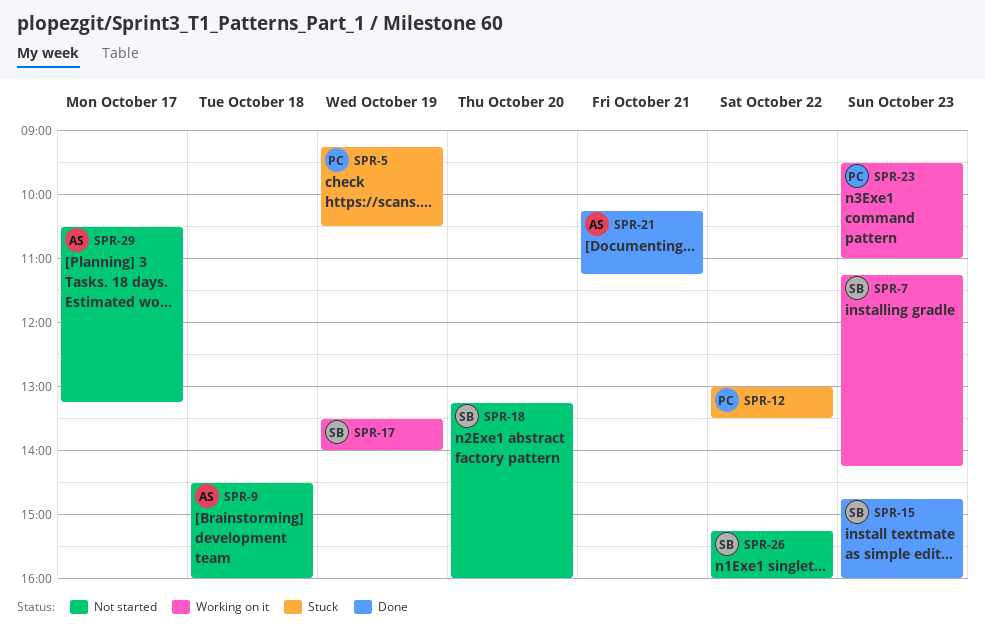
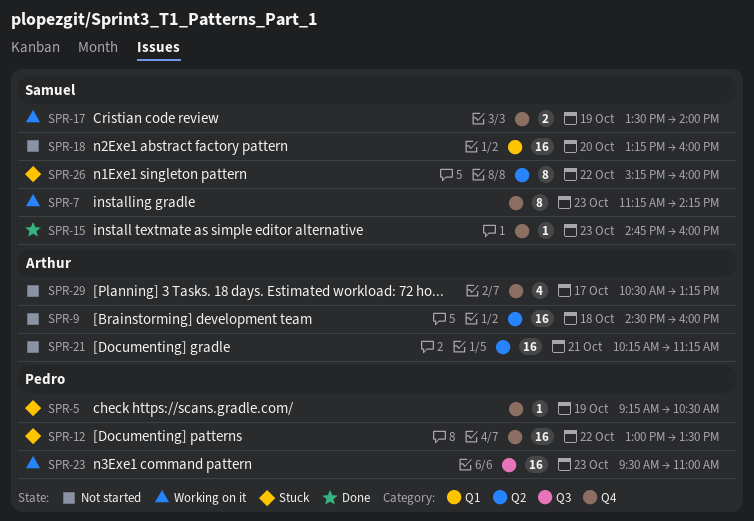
SPR-21, status: Done -> Not started
SPR-26, status: Not started -> Stuck

